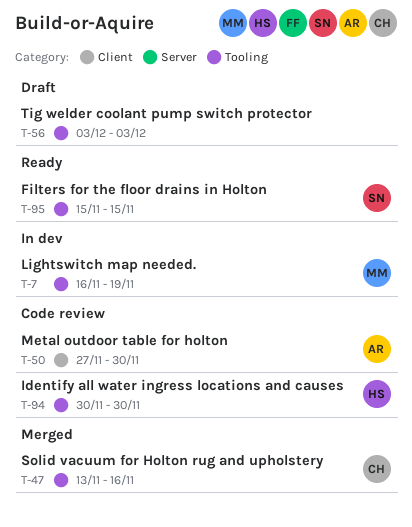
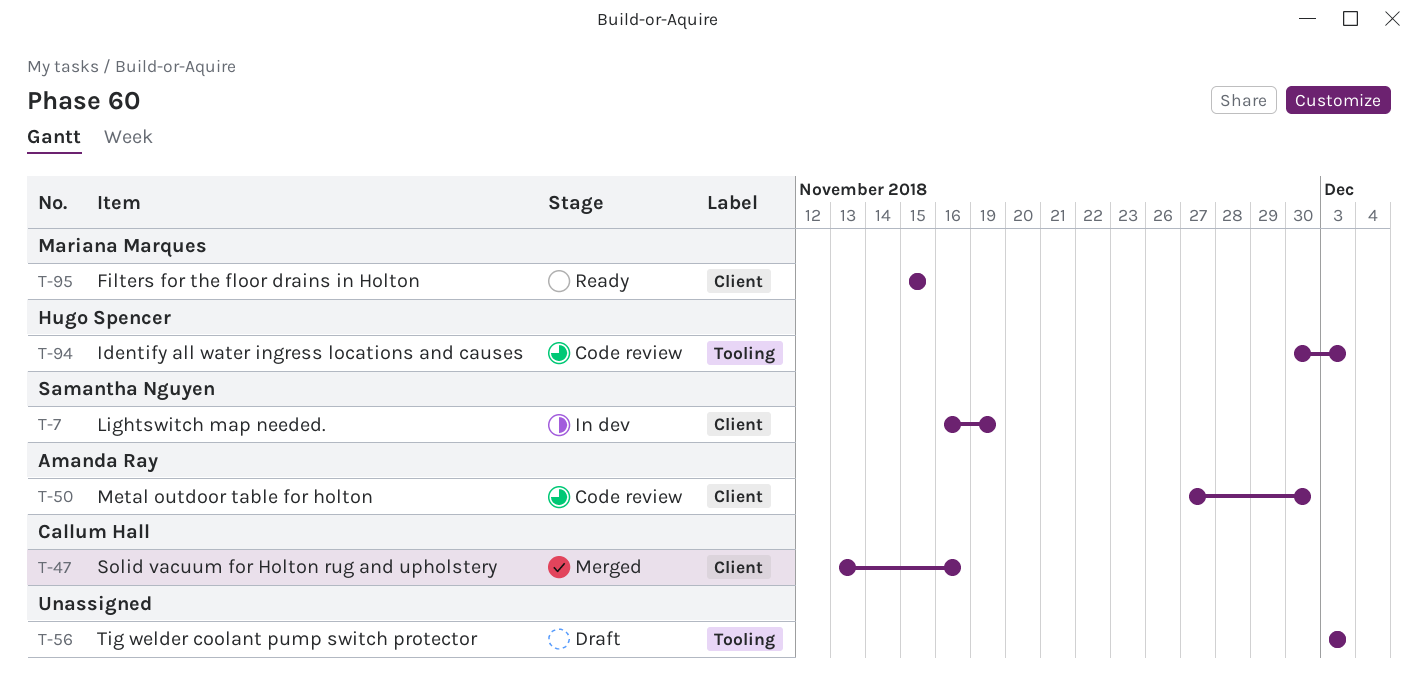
T-7, owner: Mariana Marques -> Samantha Nguyen
T-7, label: Tooling -> Client
T-47, label: Tooling -> Client
T-94, due: Nov 30 -> Dec 3
T-95, owner: Samantha Nguyen -> Mariana Marques
T-95, label: Tooling -> Client

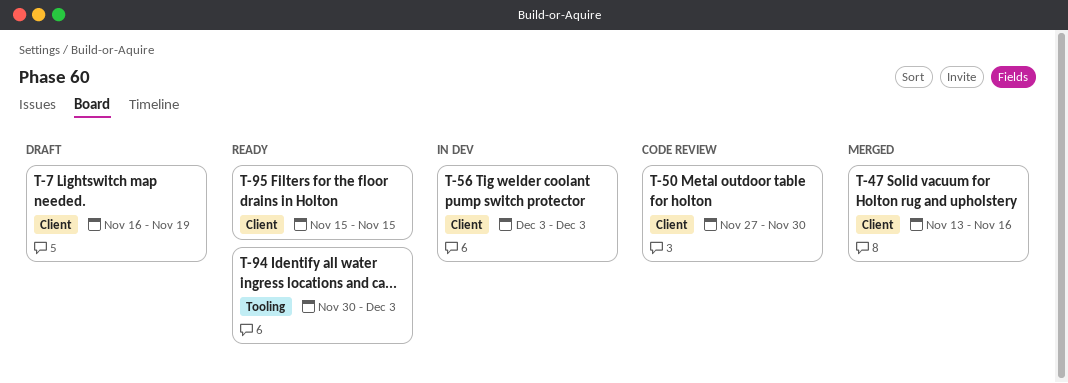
T-7, status: In dev -> Draft
T-56, status: Draft -> In dev
T-56, label: Tooling -> Client
T-94, status: Code review -> Ready

